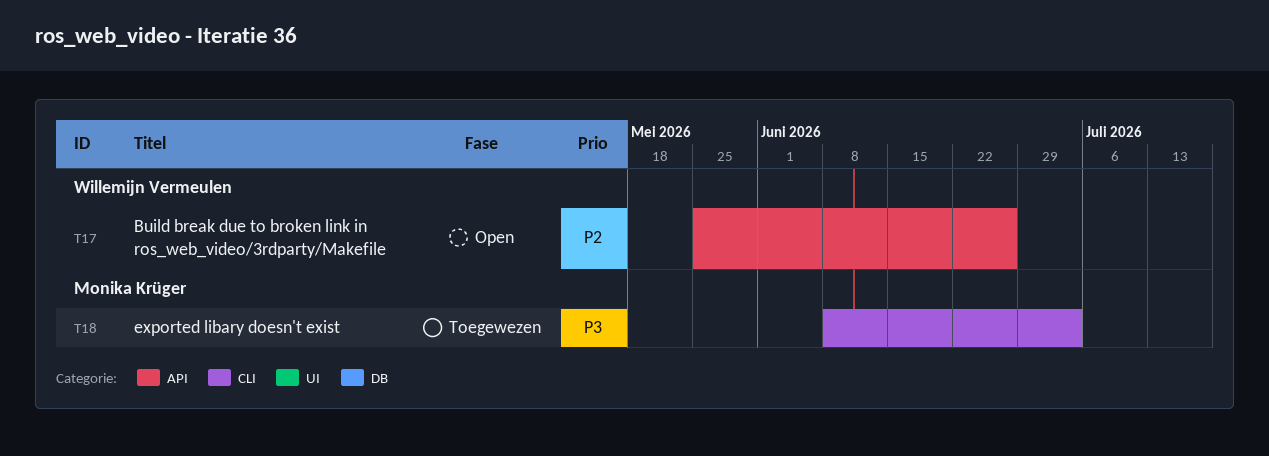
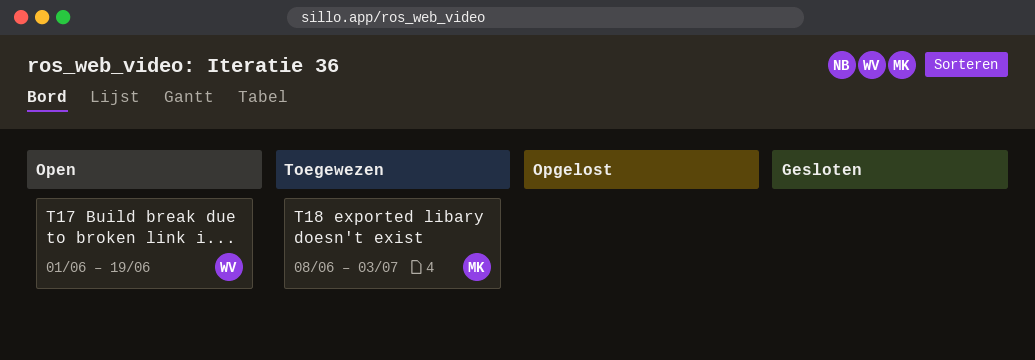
T17, start: May 25 -> Jun 1
T17, due: Jun 26 -> Jun 19

